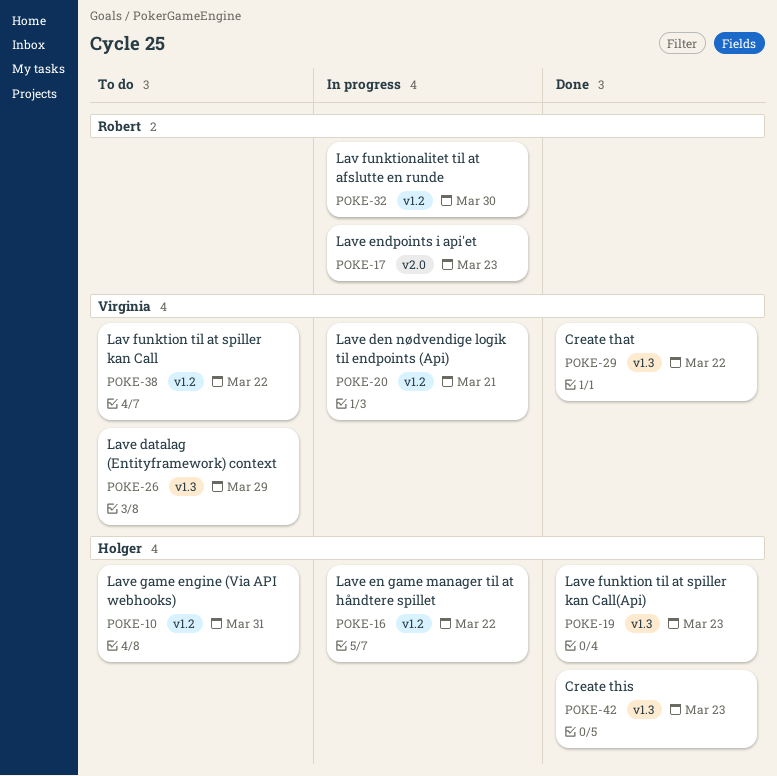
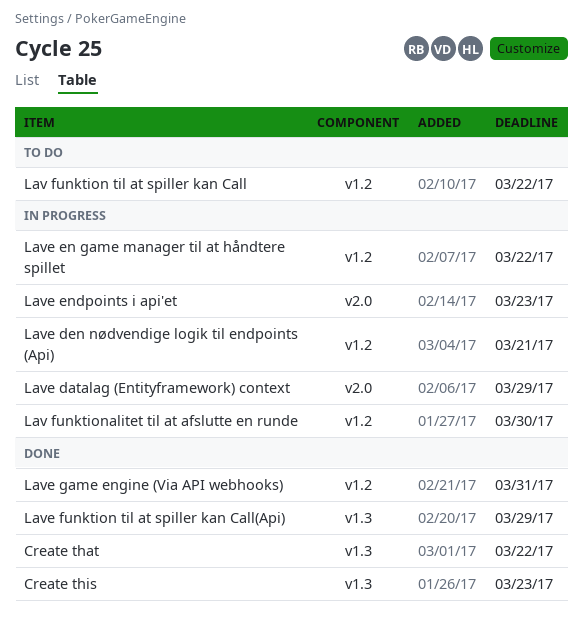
Lave datalag (Entityframework) context, status: To do -> In progress
Lave datalag (Entityframework) context, label: v1.3 -> v2.0
Lave funktion til at spiller kan Call(Api), due: Mar 23 -> Mar 29
Lave game engine (Via API webhooks), status: To do -> Done

